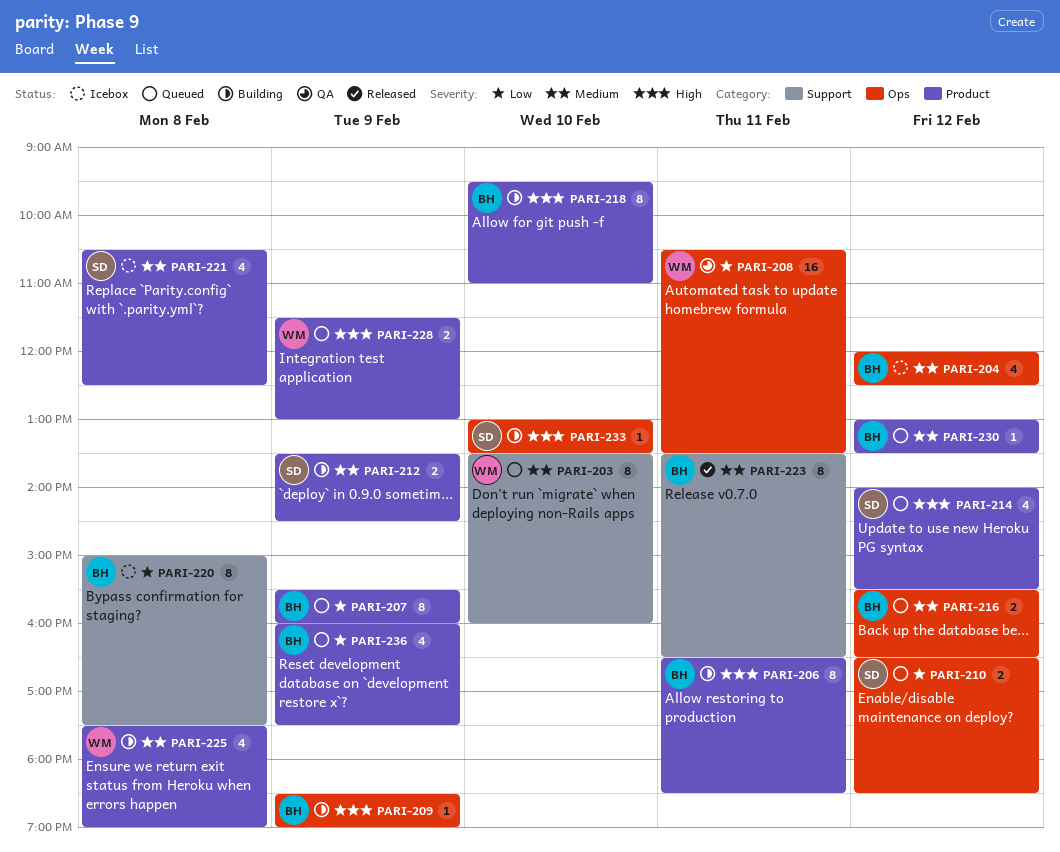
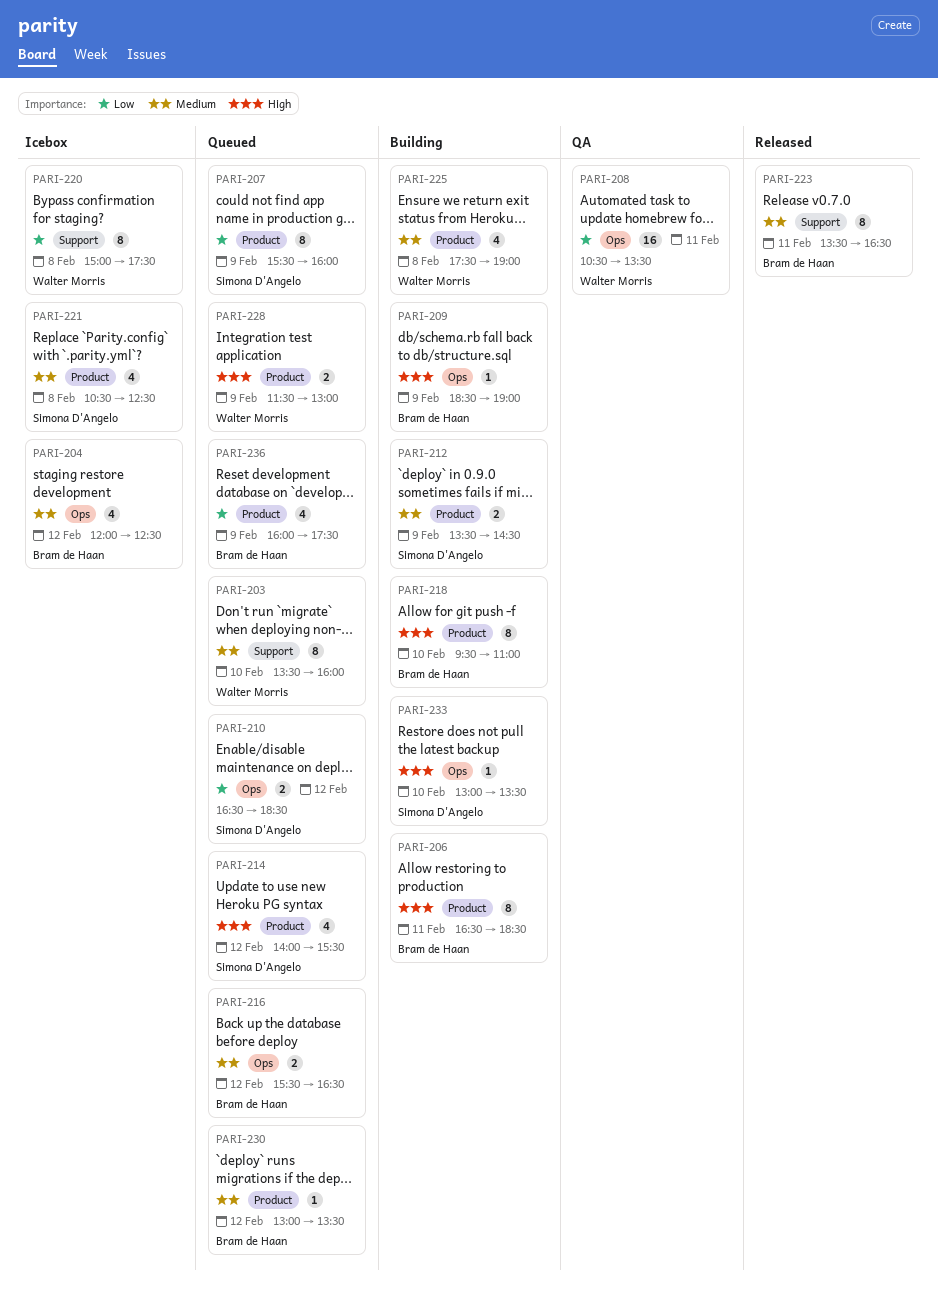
PARI-207, owner: Bram de Haan -> Simona D'Angelo
PARI-220, owner: Bram de Haan -> Walter Morris

